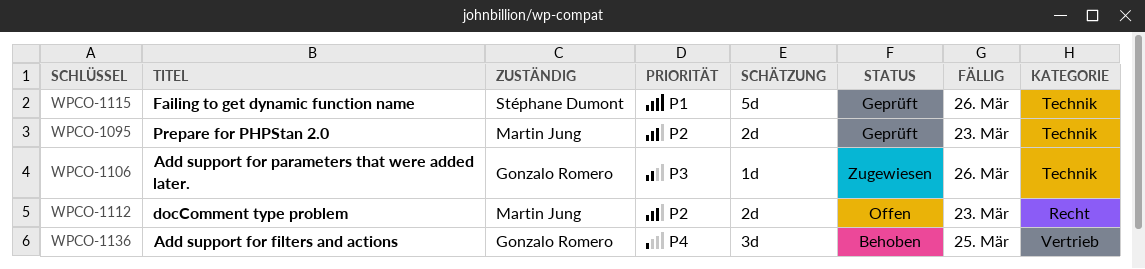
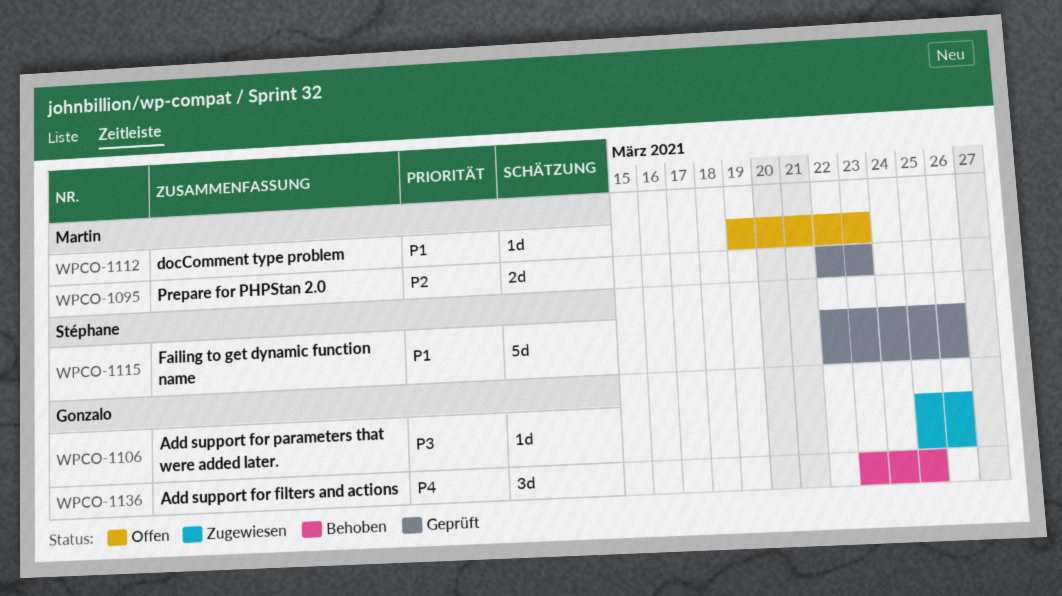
WPCO-1112, priority: P2 -> P1
WPCO-1112, estimate: 2d -> 1d

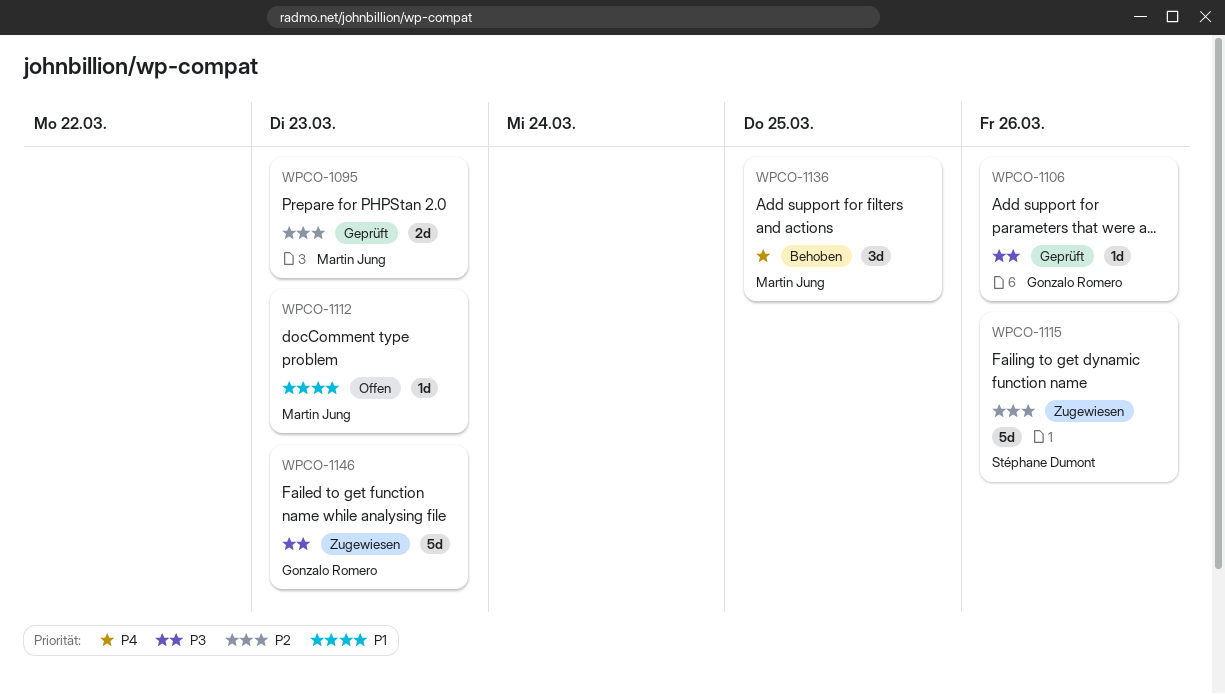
WPCO-1106, status: Zugewiesen -> Geprüft
WPCO-1115, status: Geprüft -> Zugewiesen
WPCO-1115, priority: P1 -> P2
WPCO-1136, owner: Gonzalo Romero -> Martin Jung
WPCO-1146: none -> present

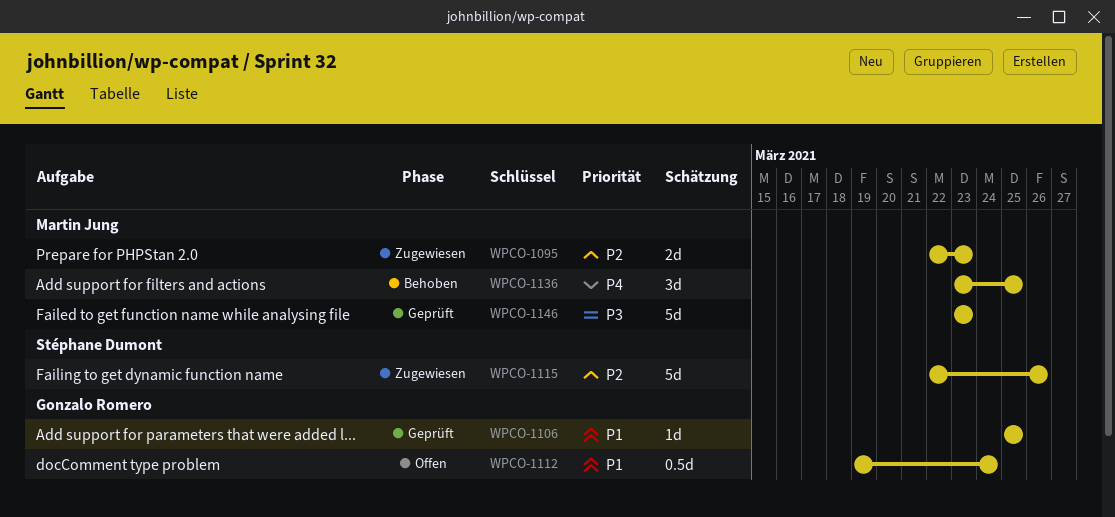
WPCO-1095, status: Geprüft -> Zugewiesen
WPCO-1106, priority: P3 -> P1
WPCO-1106, due: Mar 26 -> Mar 25
WPCO-1112, owner: Martin Jung -> Gonzalo Romero
WPCO-1112, estimate: 1d -> 0.5d
WPCO-1112, due: Mar 23 -> Mar 24
WPCO-1146, status: Zugewiesen -> Geprüft
WPCO-1146, owner: Gonzalo Romero -> Martin Jung

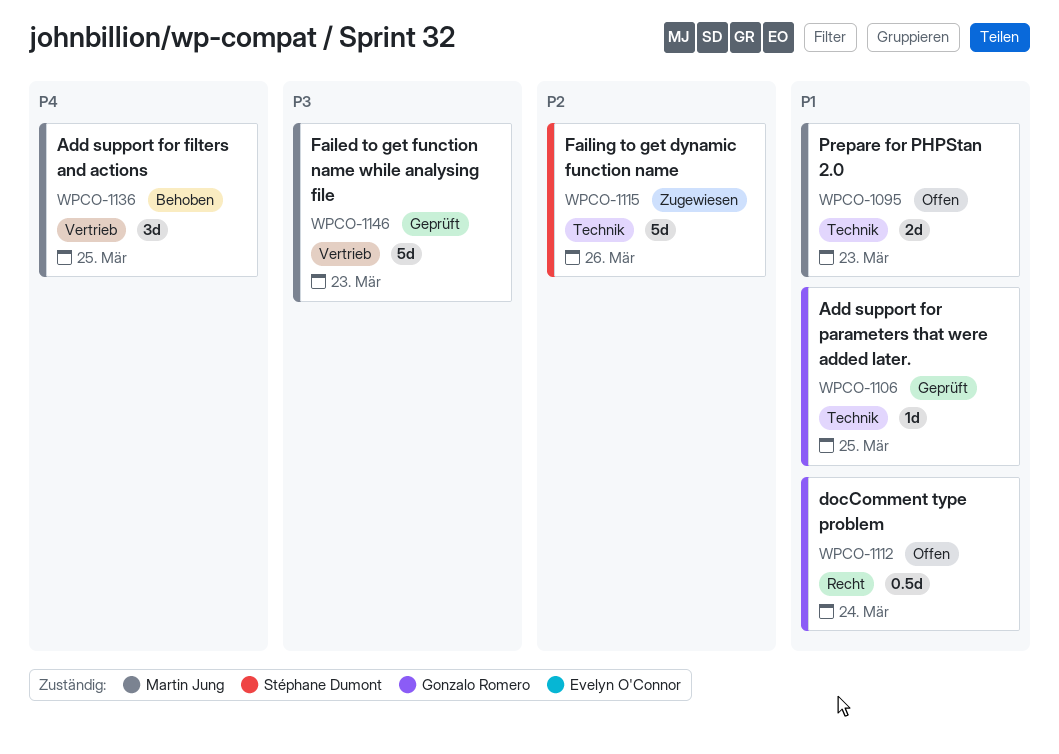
WPCO-1095, status: Zugewiesen -> Offen
WPCO-1095, priority: P2 -> P1

